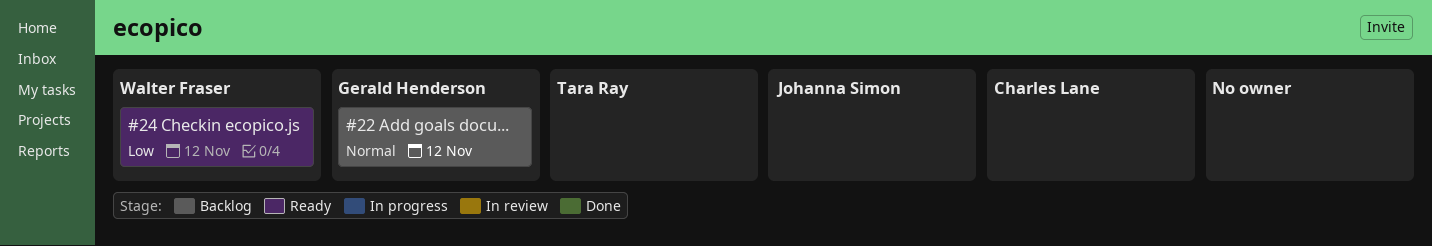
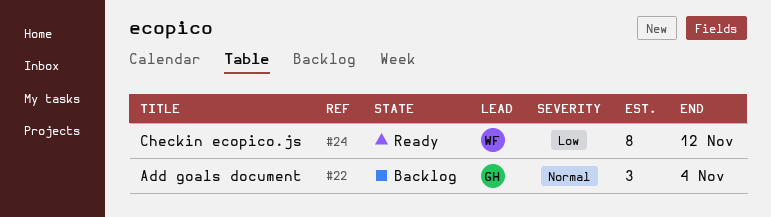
#22, due: Nov 12 -> Nov 4

